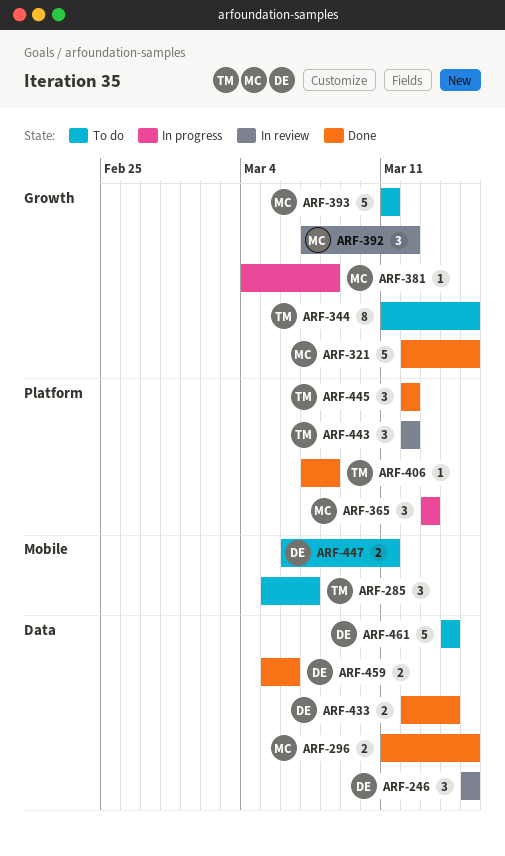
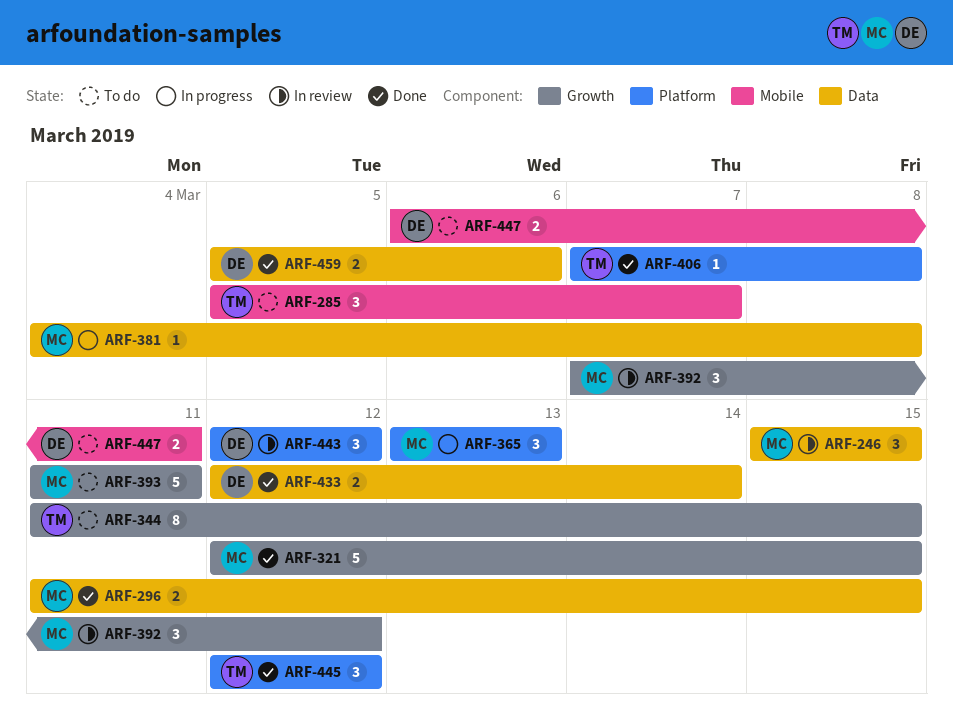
ARF-246, owner: DE -> MC
ARF-381, label: Growth -> Data
ARF-443, owner: TM -> DE
ARF-461: present -> none

